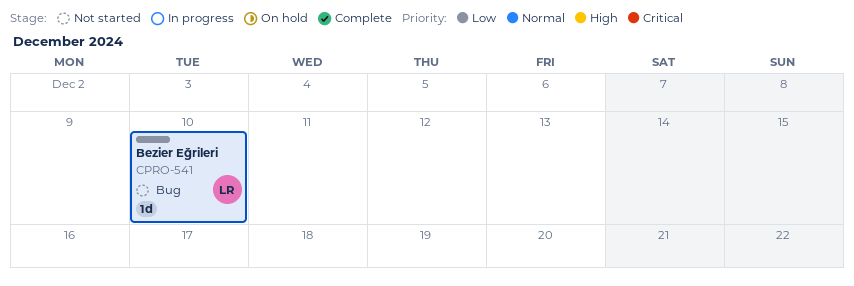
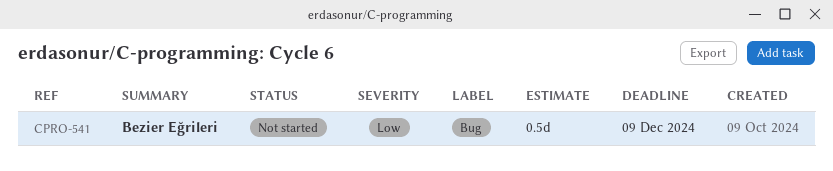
CPRO-541, estimate: 1d -> 0.5d
CPRO-541, due: Dec 10 -> Dec 9

